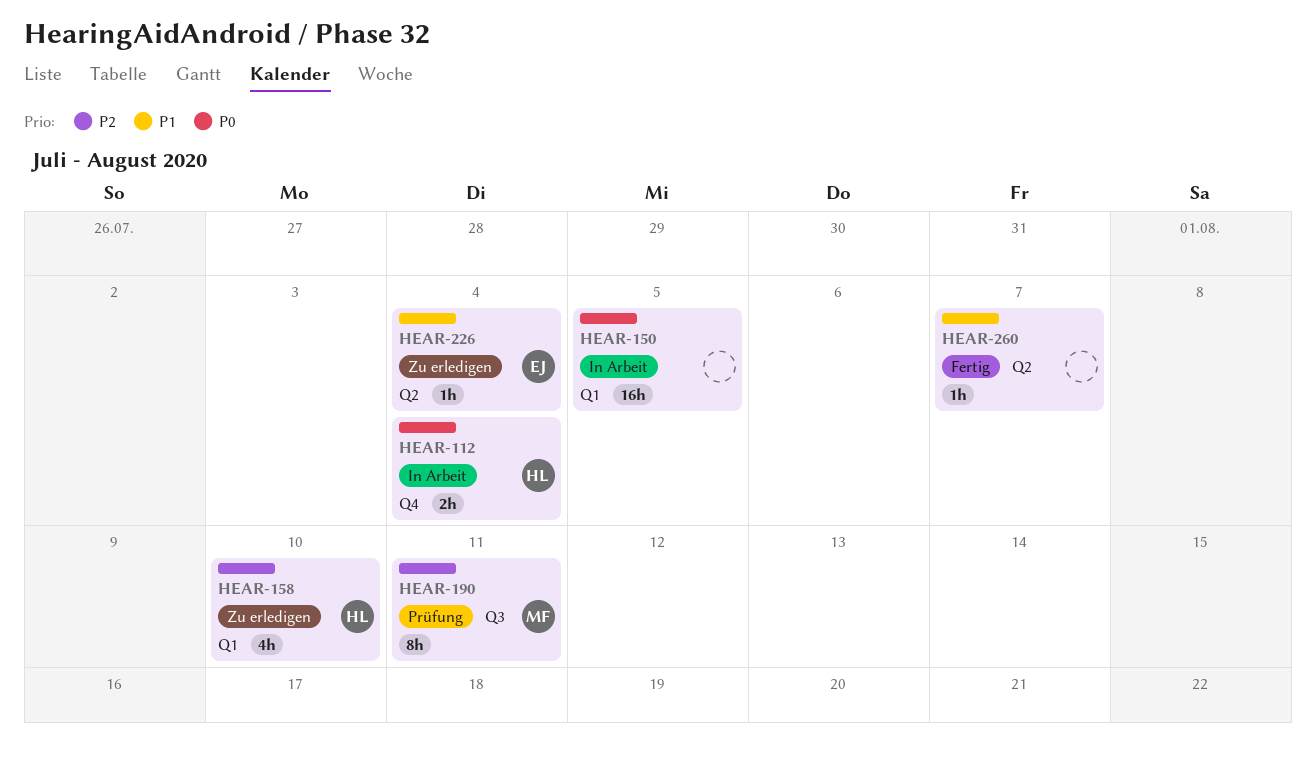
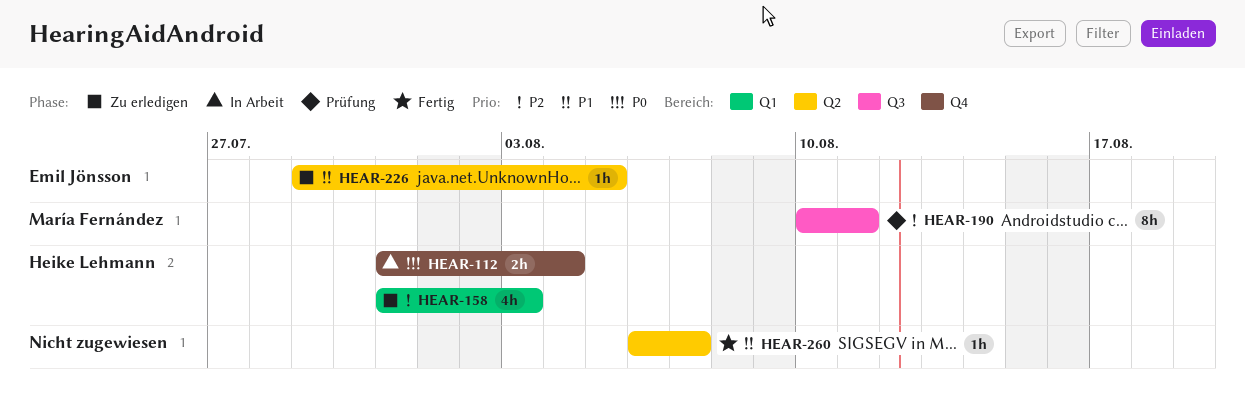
HEAR-150: present -> none
HEAR-158, due: Aug 10 -> Aug 3
HEAR-226, due: Aug 4 -> Aug 5

